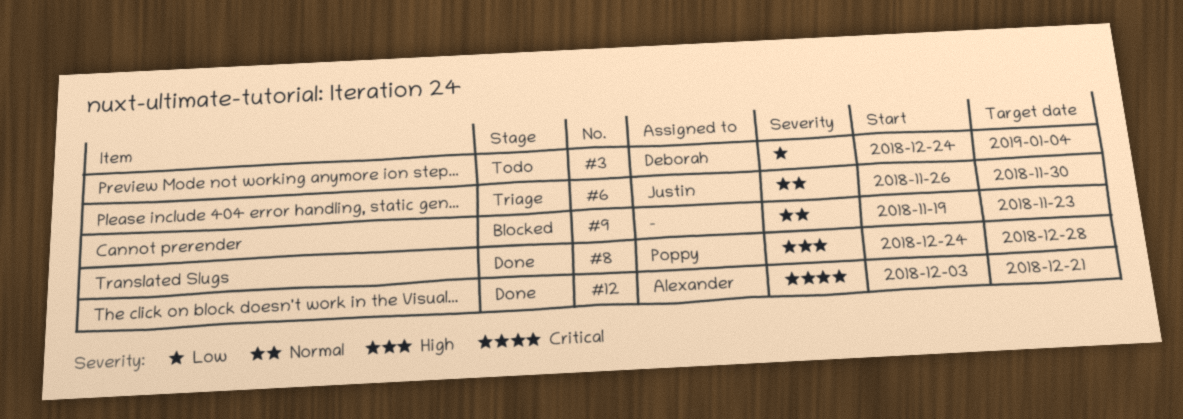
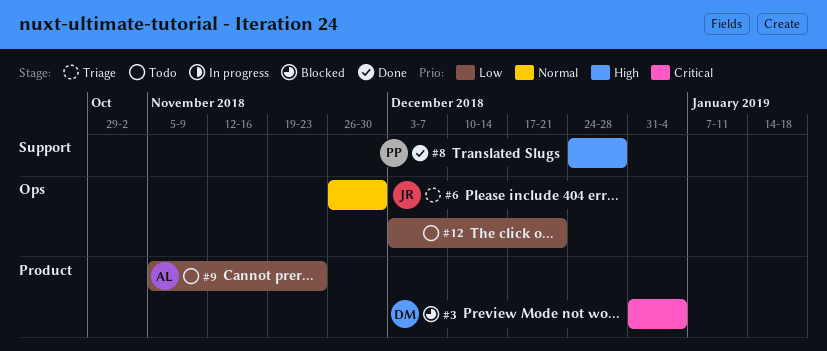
#3, status: Todo -> Blocked
#3, priority: Low -> Critical
#3, start: Dec 24 -> Dec 31
#9, status: Blocked -> Todo
#9, owner: none -> Alexander
#9, priority: Normal -> Low
#9, start: Nov 19 -> Nov 5
#12, status: Done -> Todo
#12, owner: Alexander -> none
#12, priority: Critical -> Low

